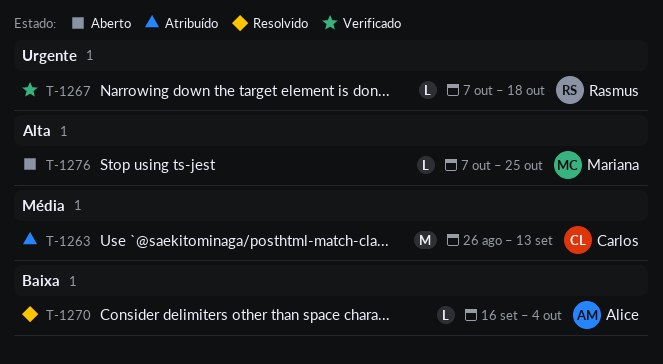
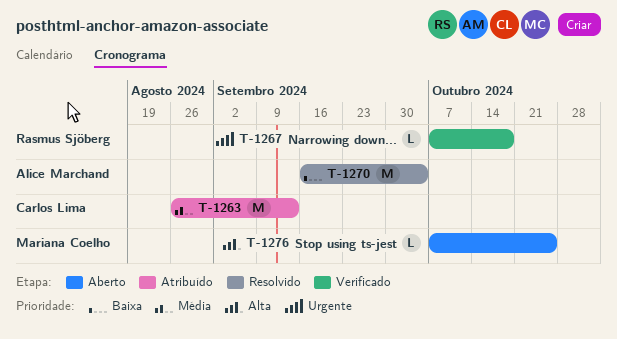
T-1270, estimate: L -> M

